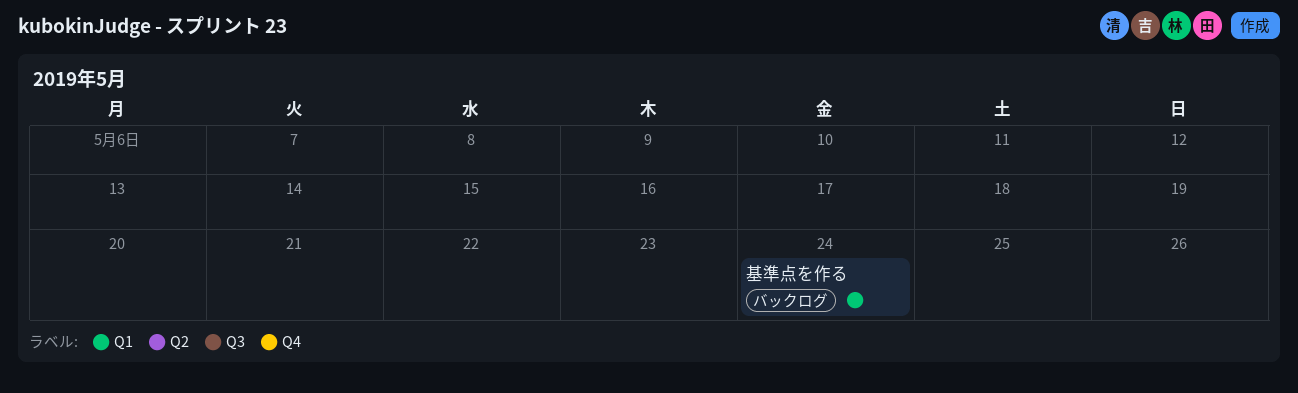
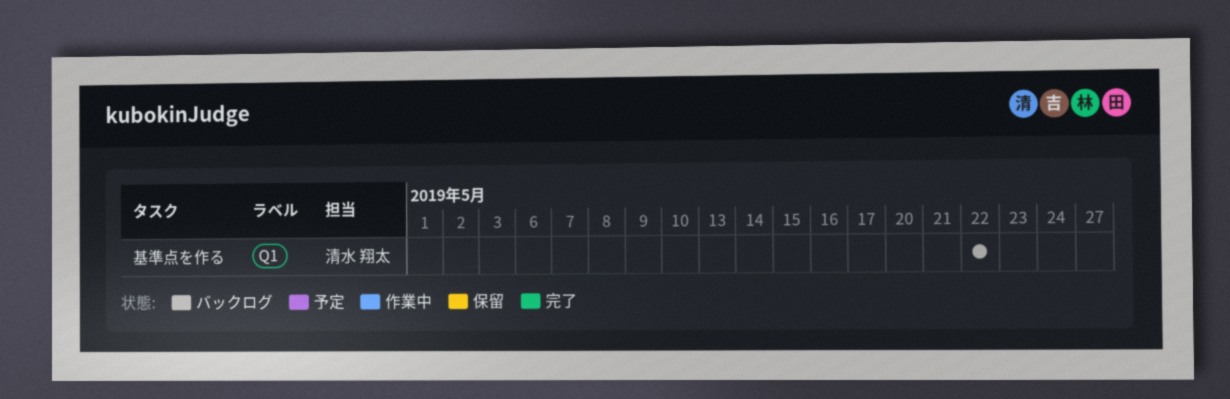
基準点を作る, due: May 24 -> May 22

